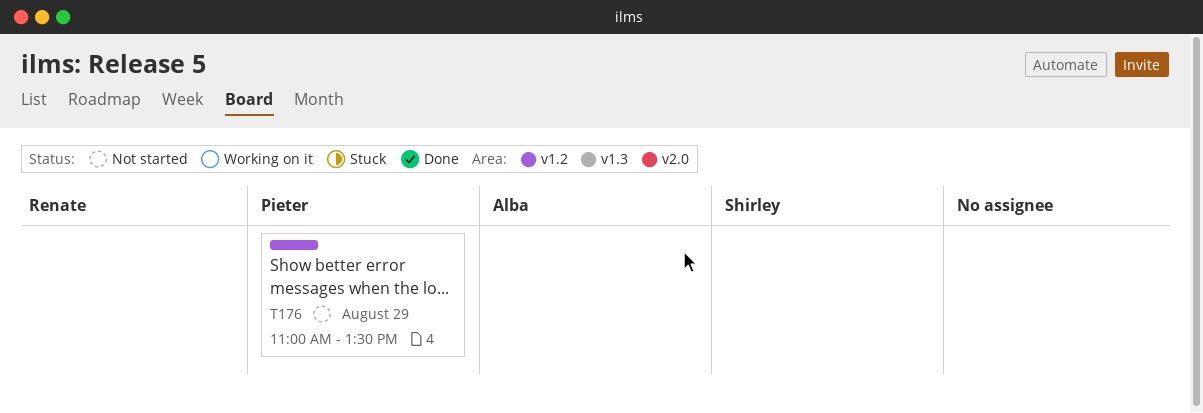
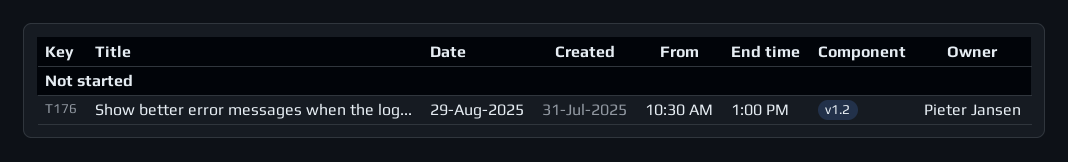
T176, begins: 11:00 -> 10:30
T176, ends: 13:30 -> 13:00

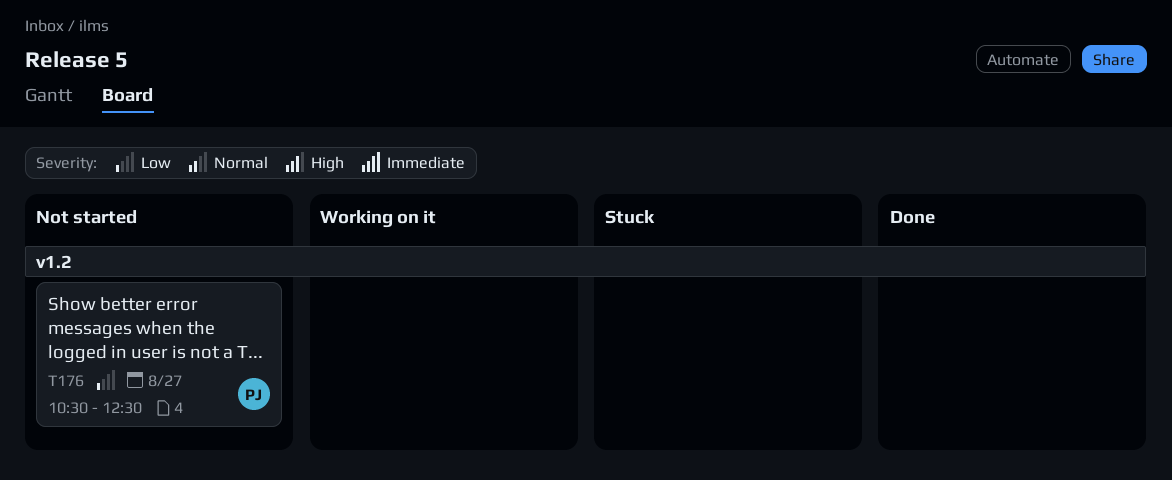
T176, day: Aug 29 -> Aug 27
T176, ends: 13:00 -> 12:30

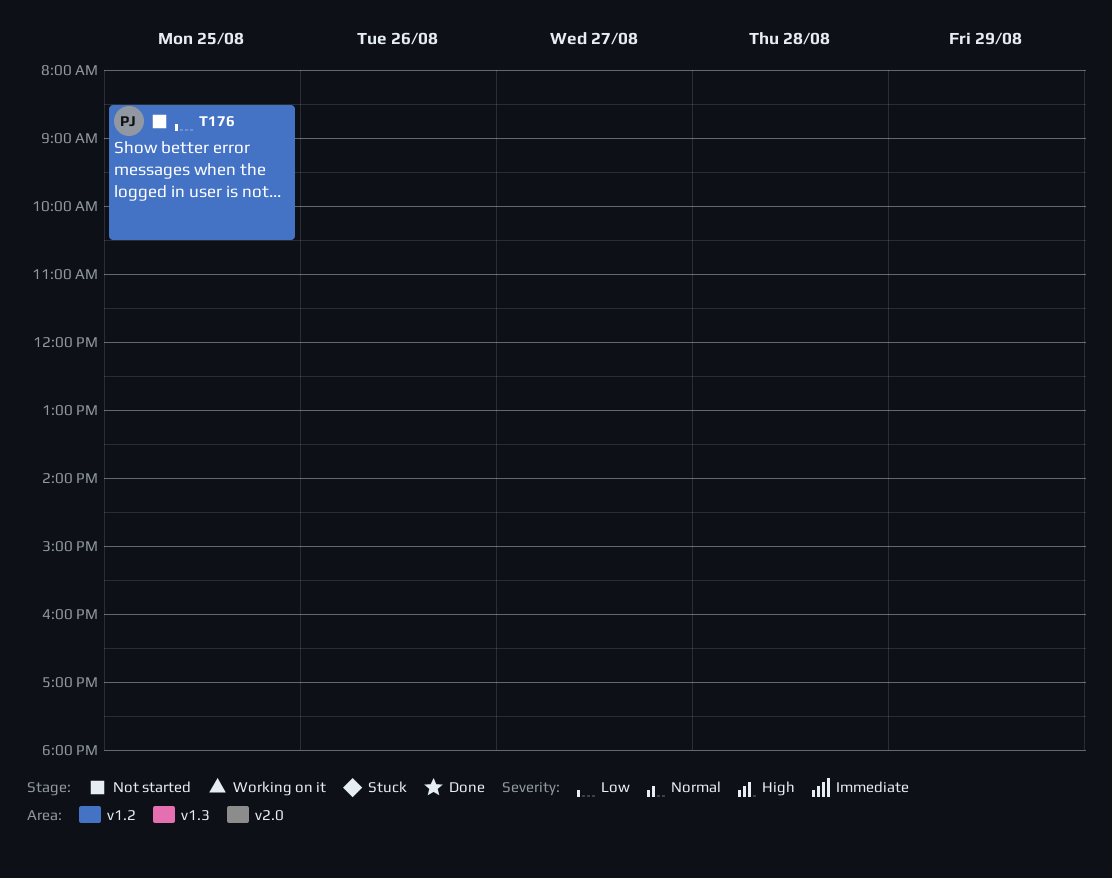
T176, day: Aug 27 -> Aug 25
T176, begins: 10:30 -> 08:30
T176, ends: 12:30 -> 10:30

